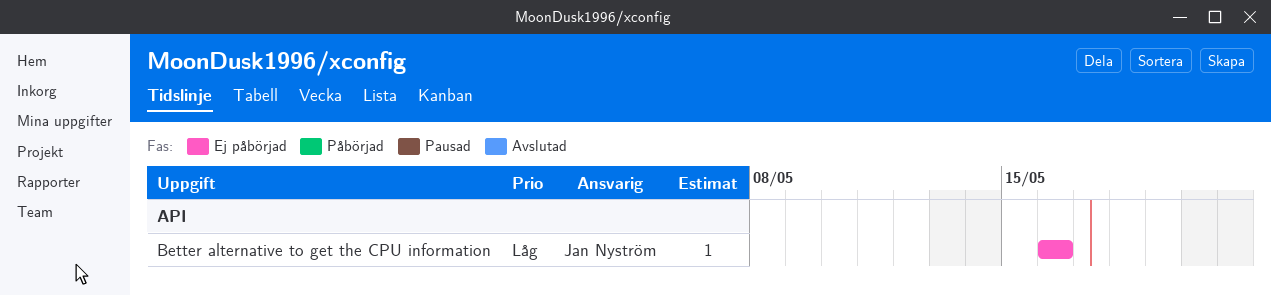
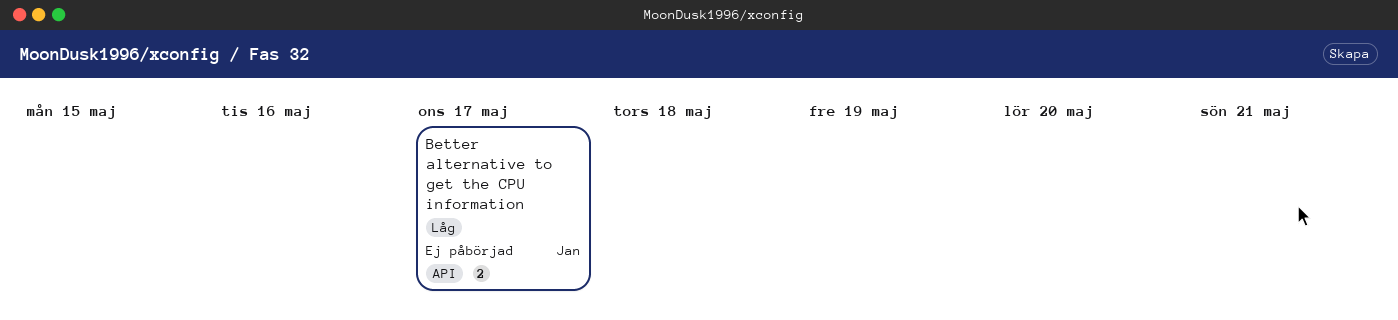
Better alternative to get the CPU information, estimate: 1 -> 2
Better alternative to get the CPU information, due: May 16 -> May 17

